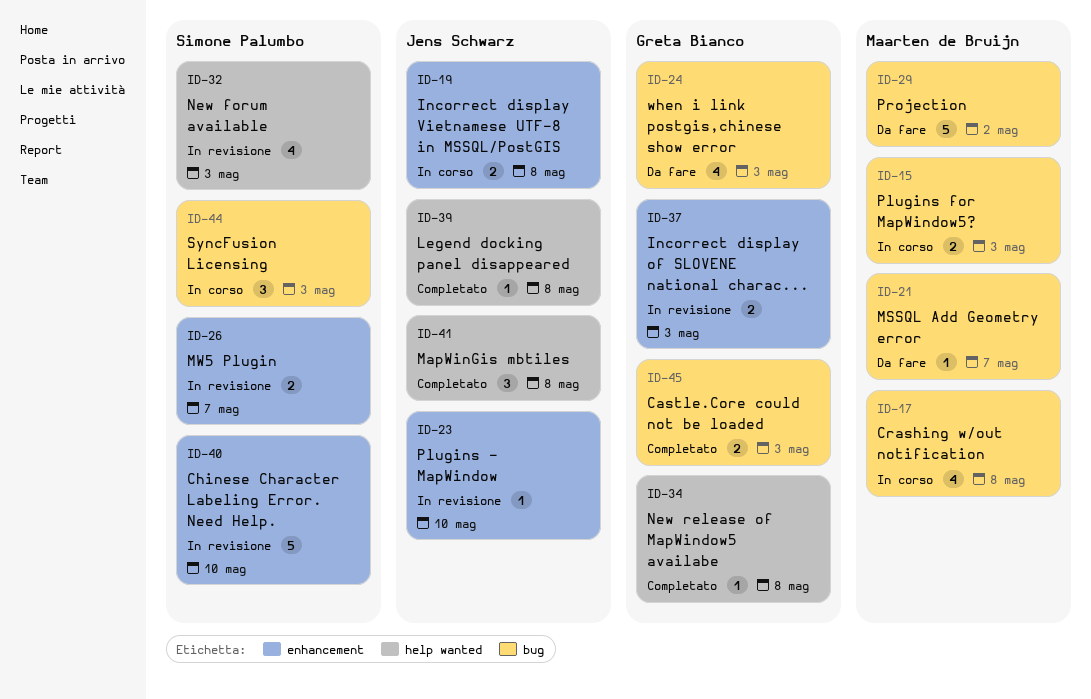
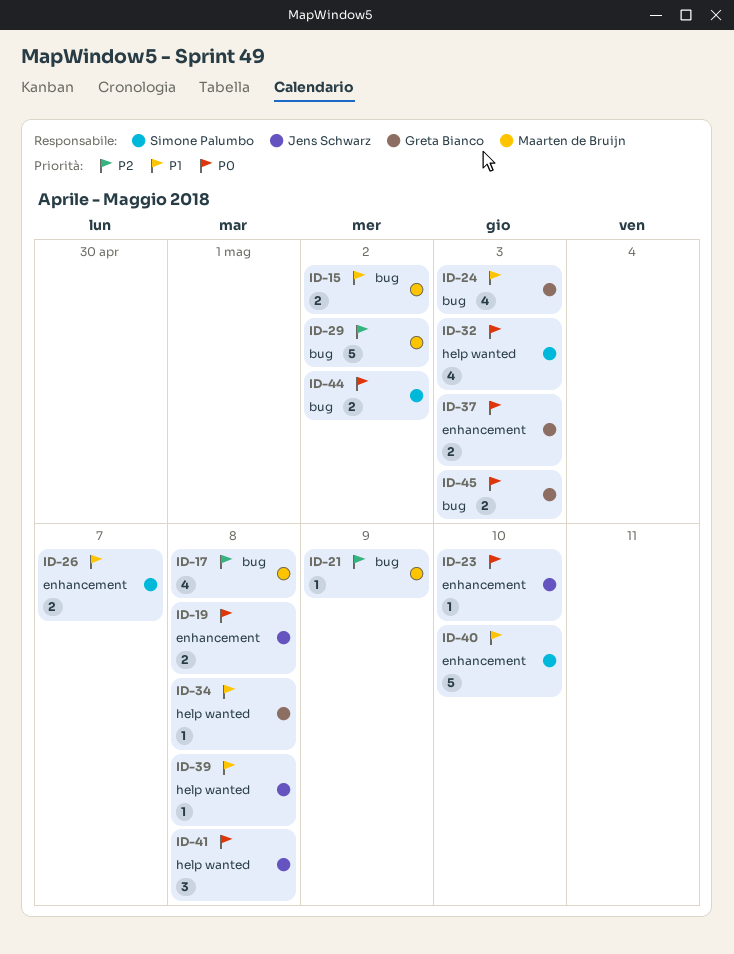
ID-15, due: May 3 -> May 2
ID-21, due: May 7 -> May 9
ID-44, estimate: 3 -> 2
ID-44, due: May 3 -> May 2

